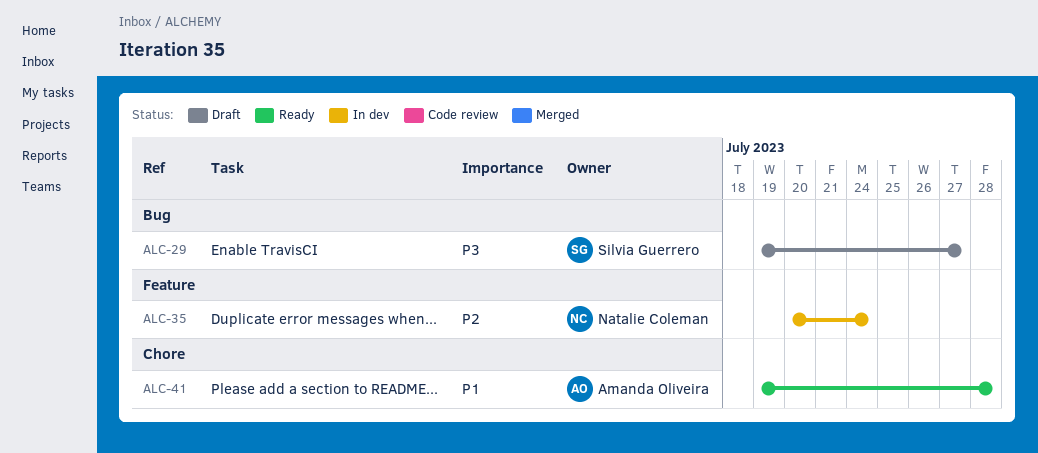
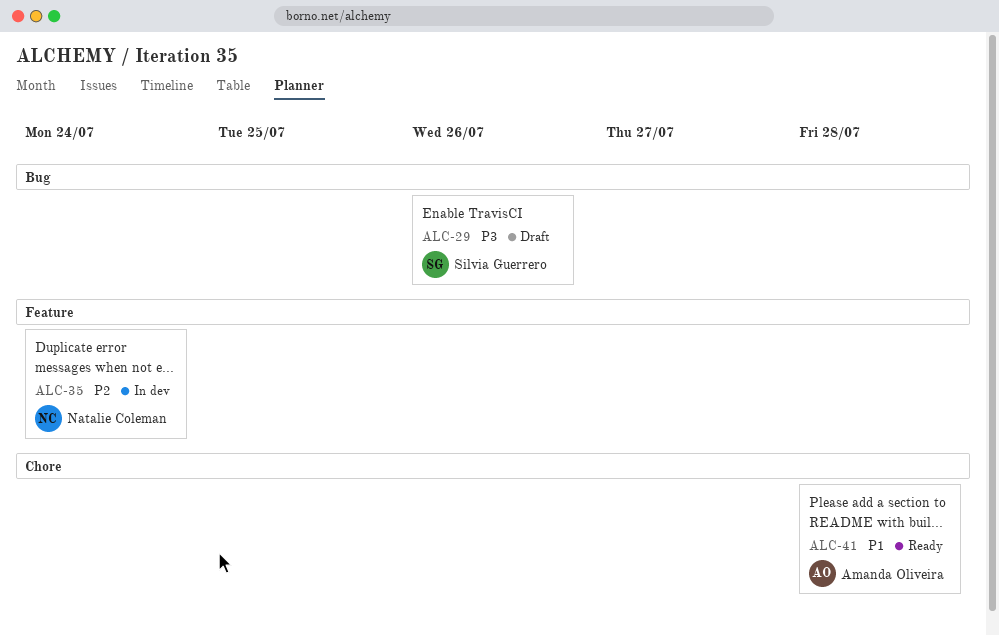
ALC-29, due: Jul 27 -> Jul 26

